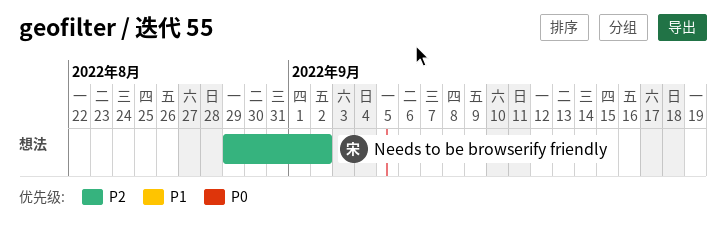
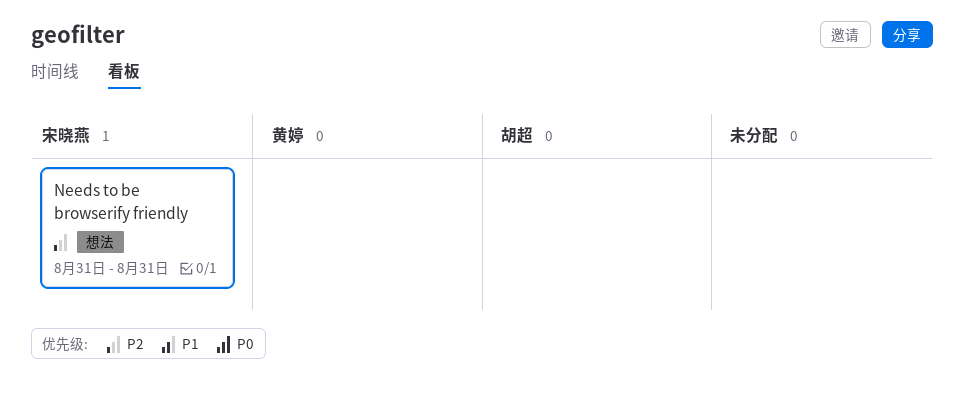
Needs to be browserify friendly, start: Aug 29 -> Aug 31
Needs to be browserify friendly, due: Sep 2 -> Aug 31

